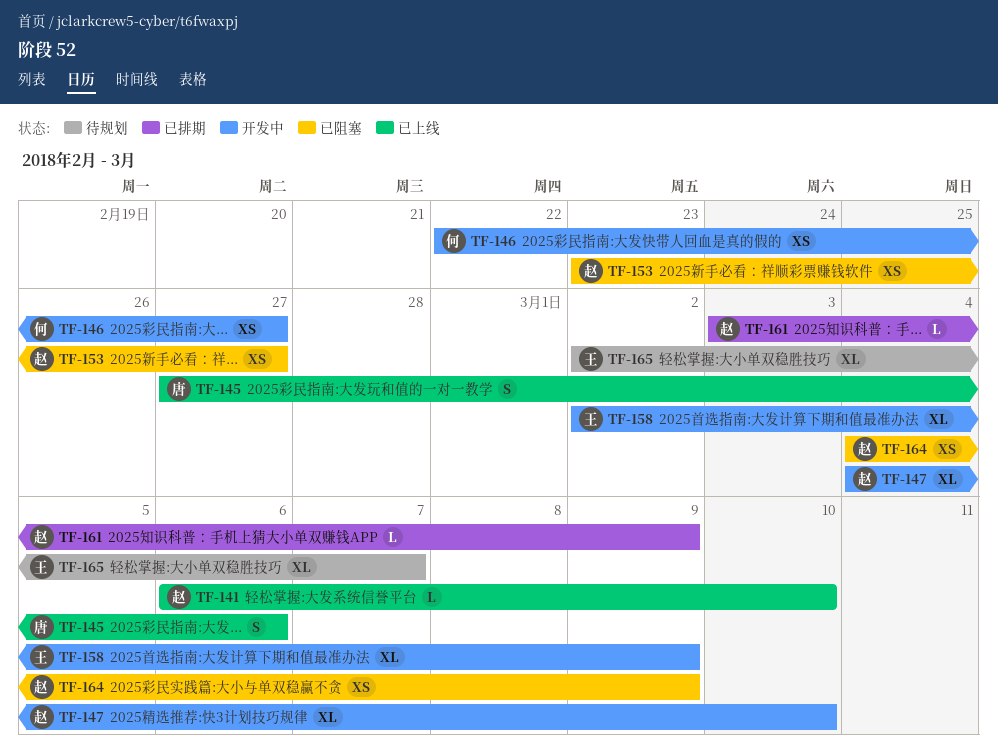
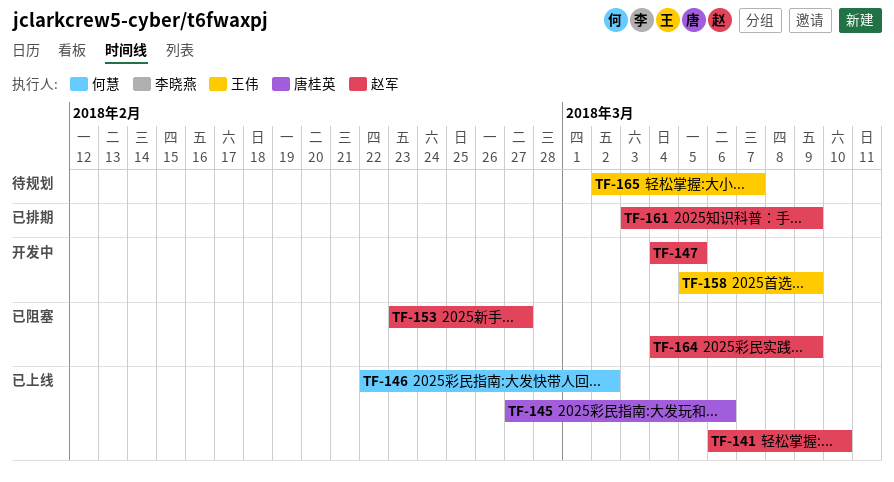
TF-146, status: 开发中 -> 已上线
TF-146, due: Feb 27 -> Mar 2
TF-147, due: Mar 10 -> Mar 5
TF-158, start: Mar 2 -> Mar 5

